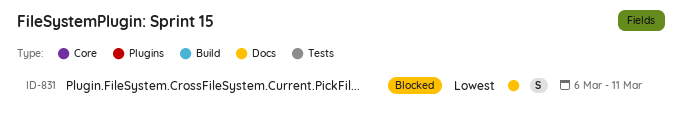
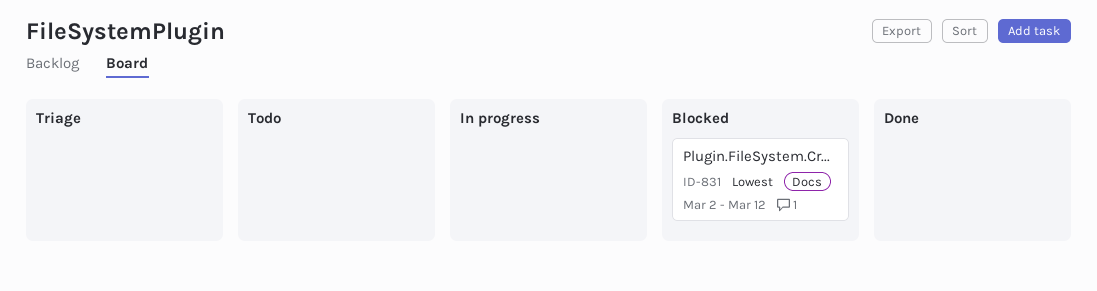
ID-831, start: Mar 6 -> Mar 2
ID-831, due: Mar 11 -> Mar 12

